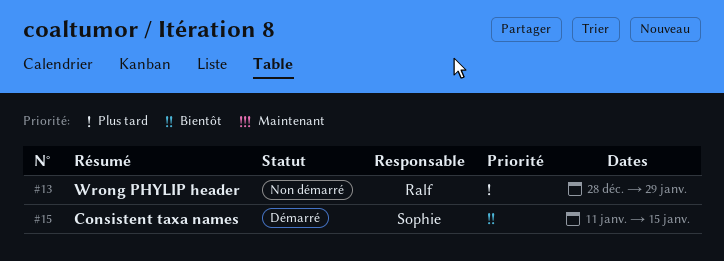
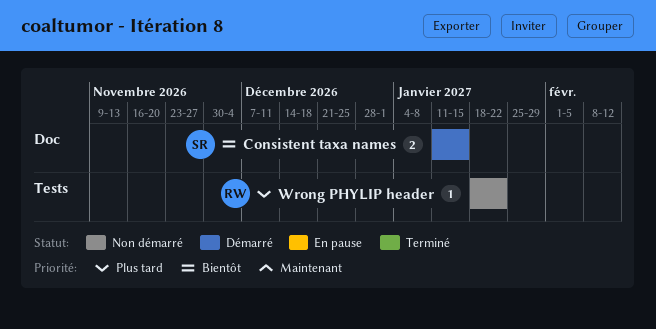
Wrong PHYLIP header, start: Dec 28 -> Jan 18
Wrong PHYLIP header, due: Jan 29 -> Jan 22

